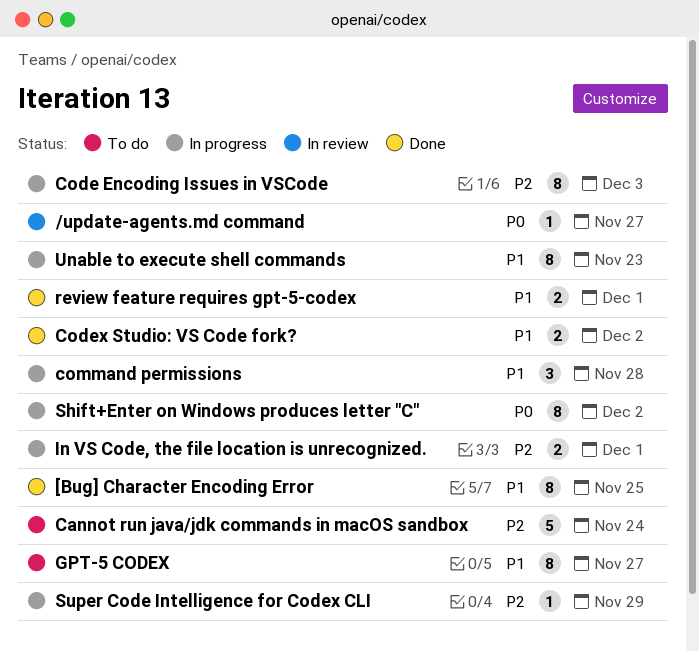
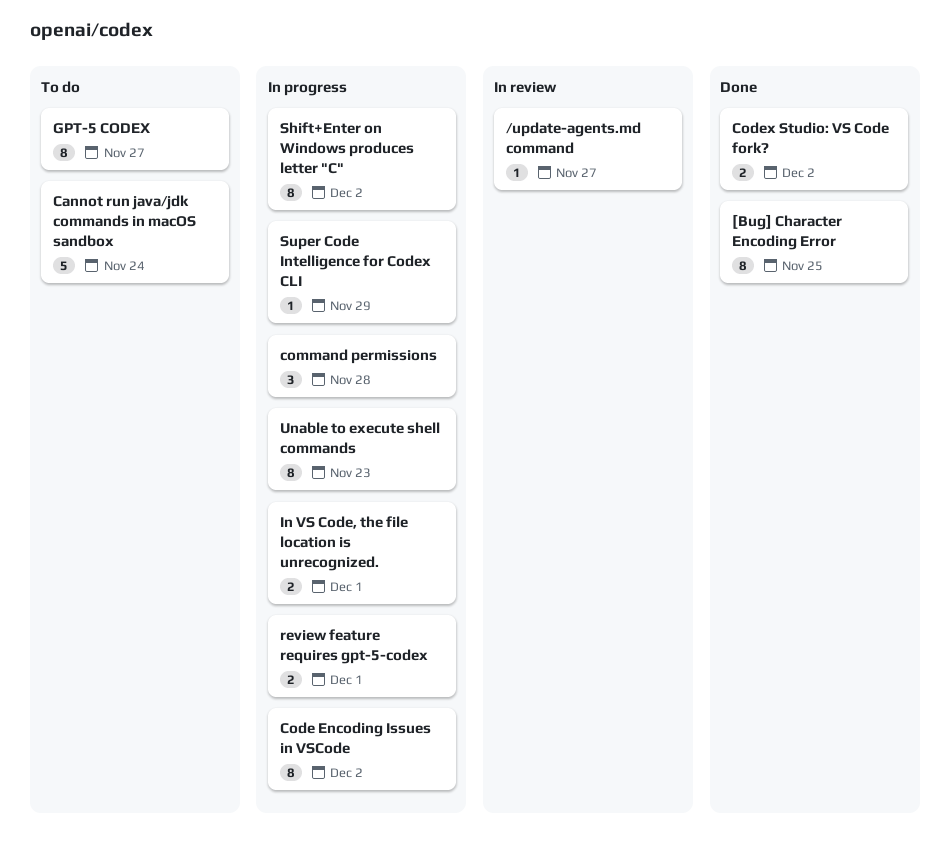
Code Encoding Issues in VSCode, due: Dec 3 -> Dec 2
review feature requires gpt-5-codex, status: Done -> In progress

